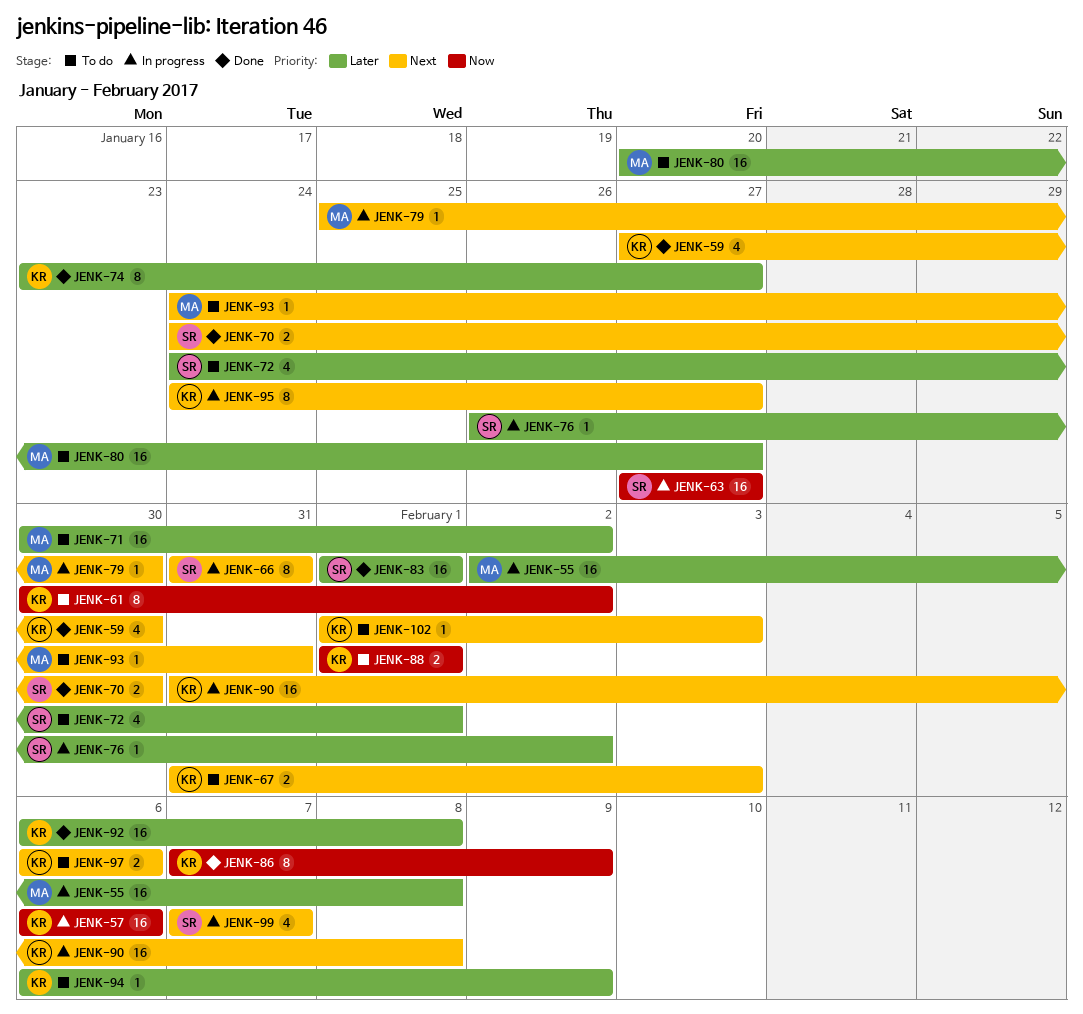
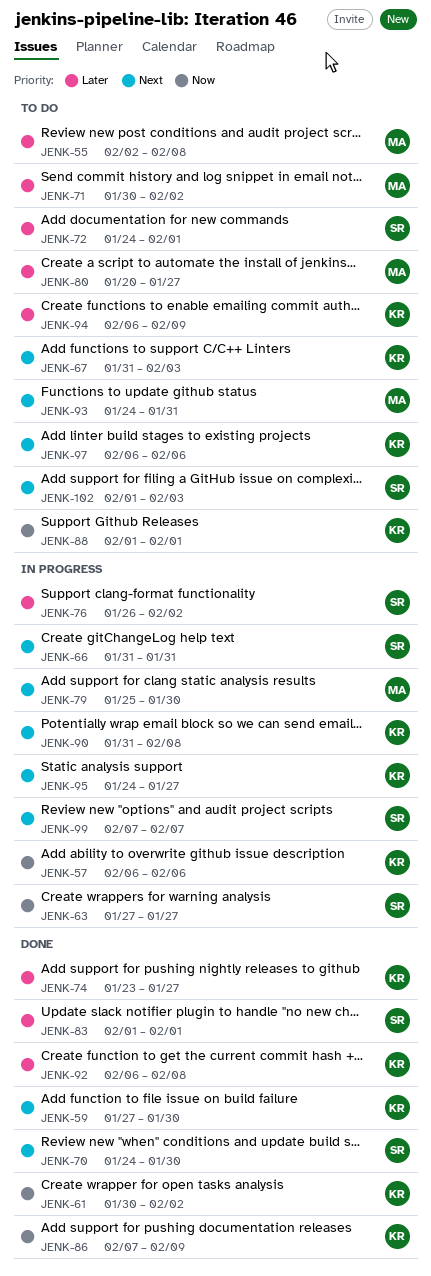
JENK-55, status: In progress -> To do
JENK-61, status: To do -> Done
JENK-102, owner: KR -> SR

